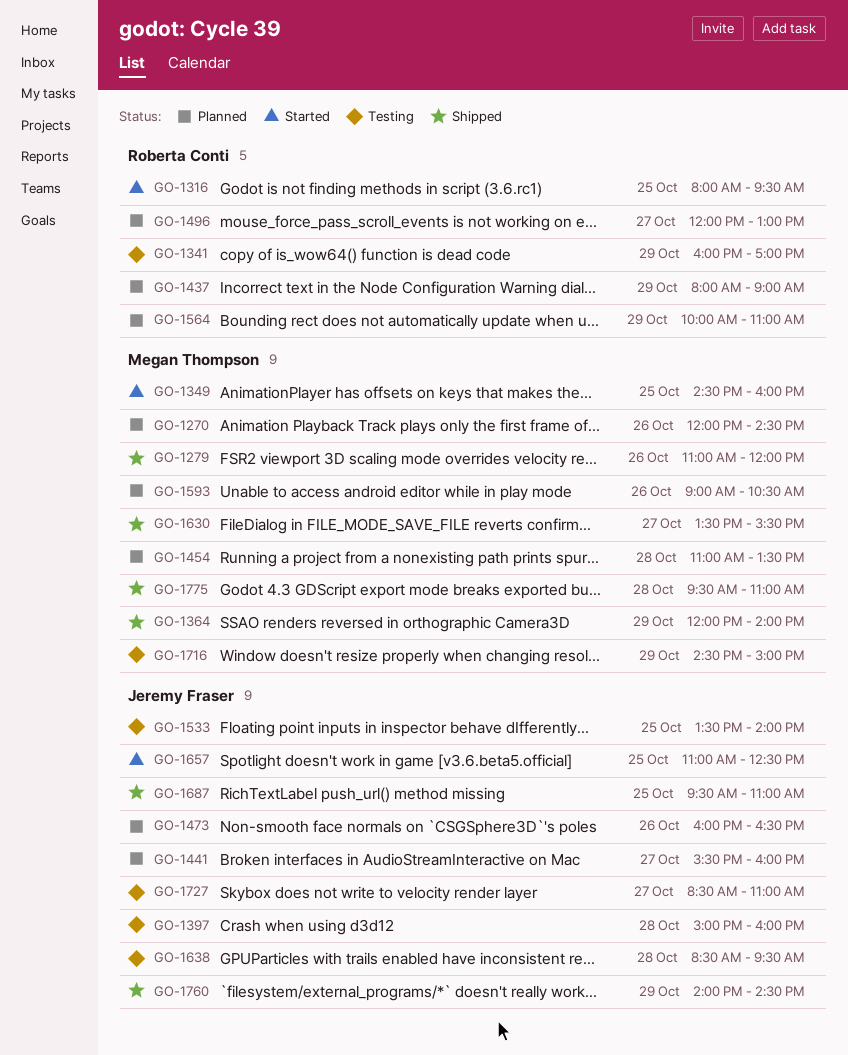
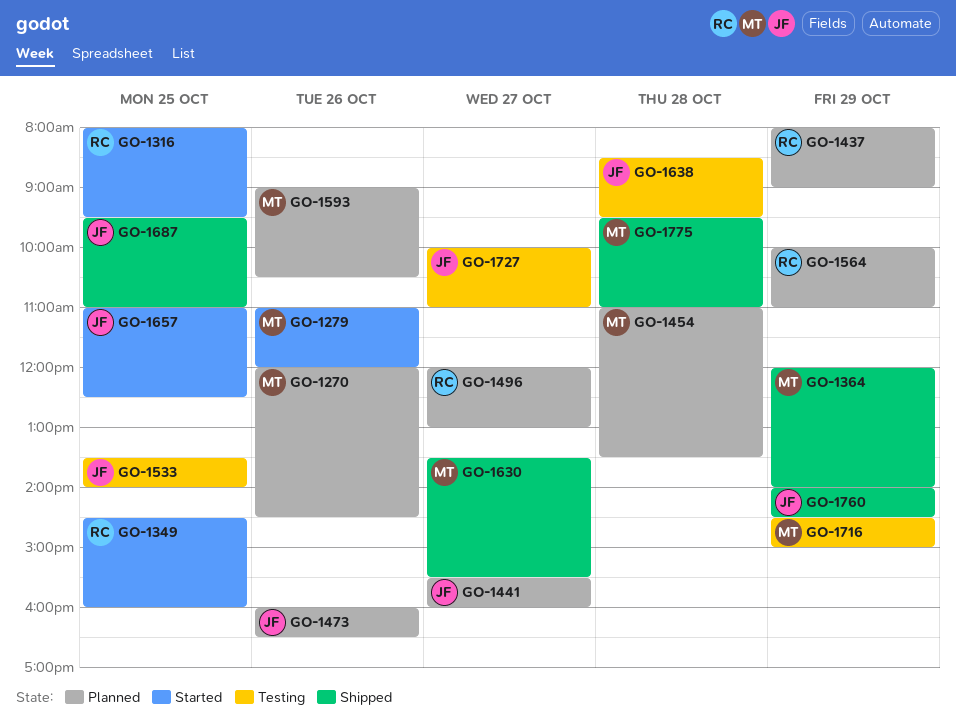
GO-1279, status: Shipped -> Started
GO-1341: present -> none
GO-1349, owner: Megan Thompson -> Roberta Conti
GO-1397: present -> none
GO-1727, begins: 08:30 -> 10:00

